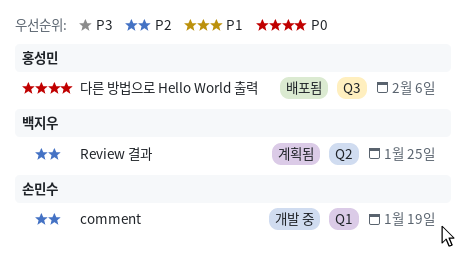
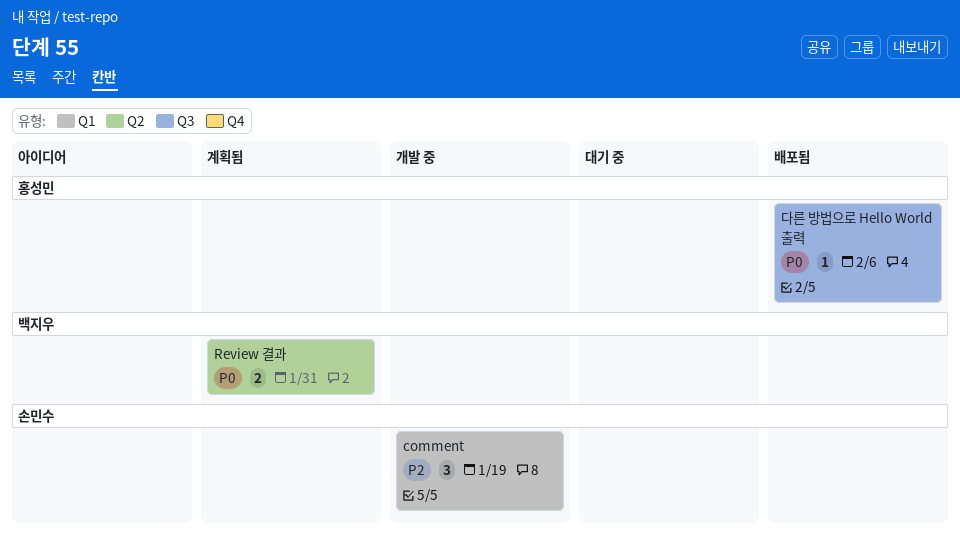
Review 결과, priority: P2 -> P0
Review 결과, due: Jan 25 -> Jan 31

